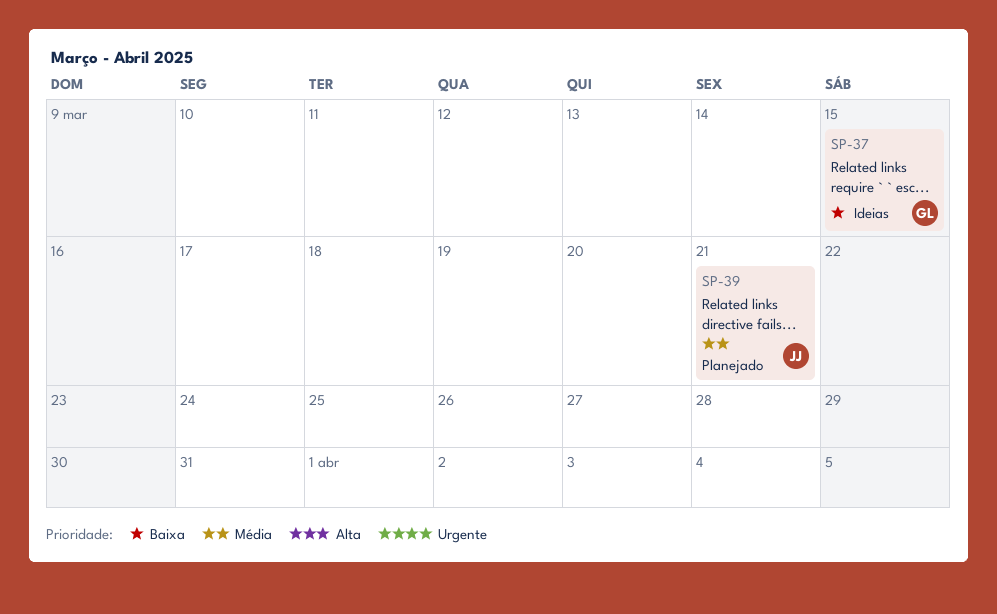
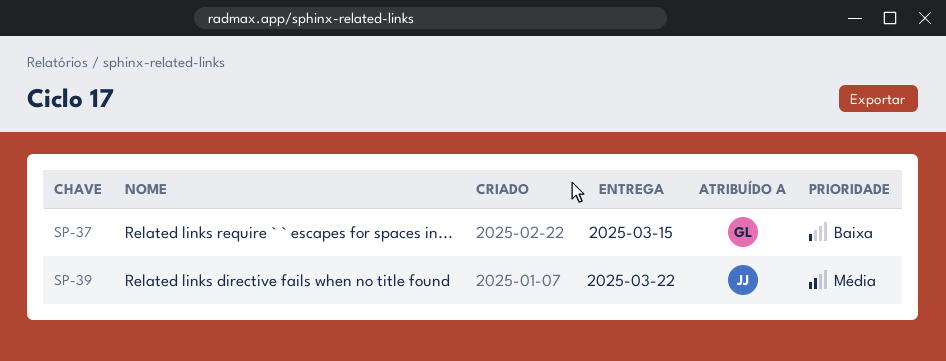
SP-39, due: Mar 21 -> Mar 22

